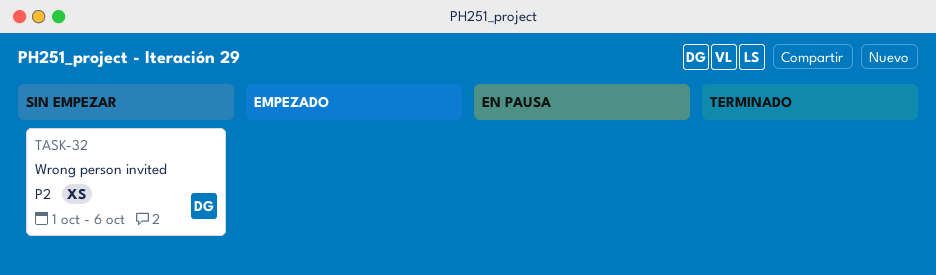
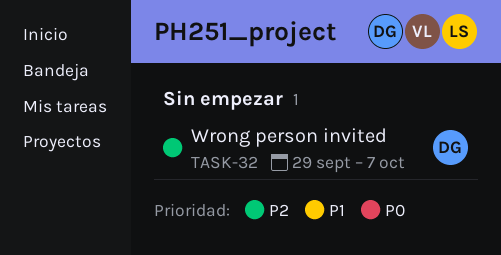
TASK-32, start: Oct 1 -> Sep 29
TASK-32, due: Oct 6 -> Oct 7

